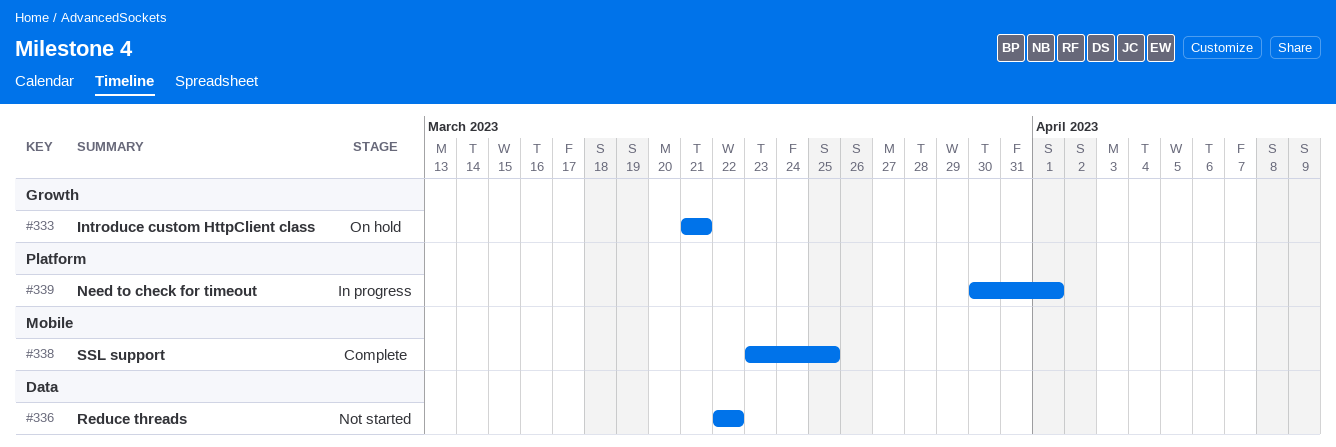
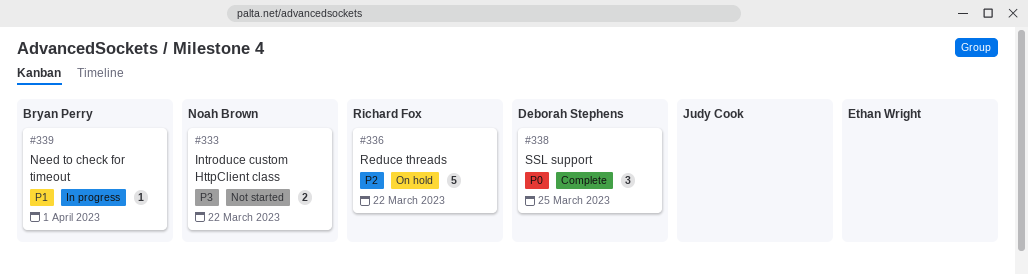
#333, status: On hold -> Not started
#333, due: Mar 21 -> Mar 22
#336, status: Not started -> On hold

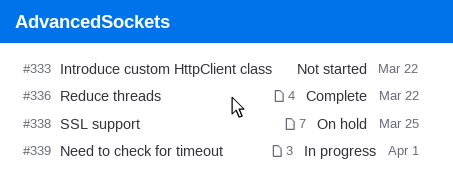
#336, status: On hold -> Complete
#338, status: Complete -> On hold

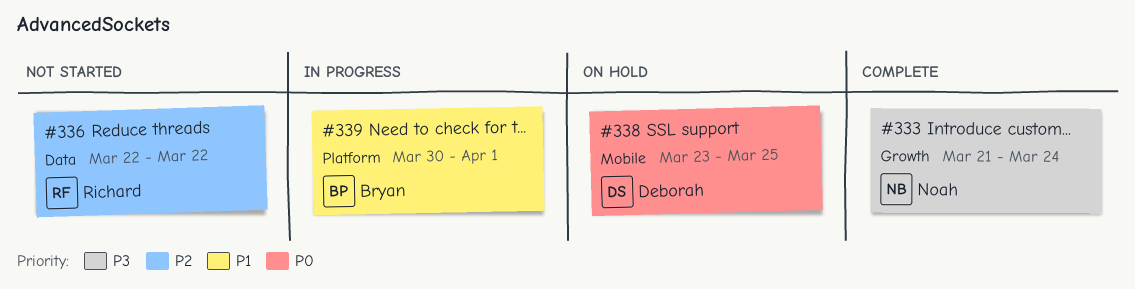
#333, status: Not started -> Complete
#333, due: Mar 22 -> Mar 24
#336, status: Complete -> Not started

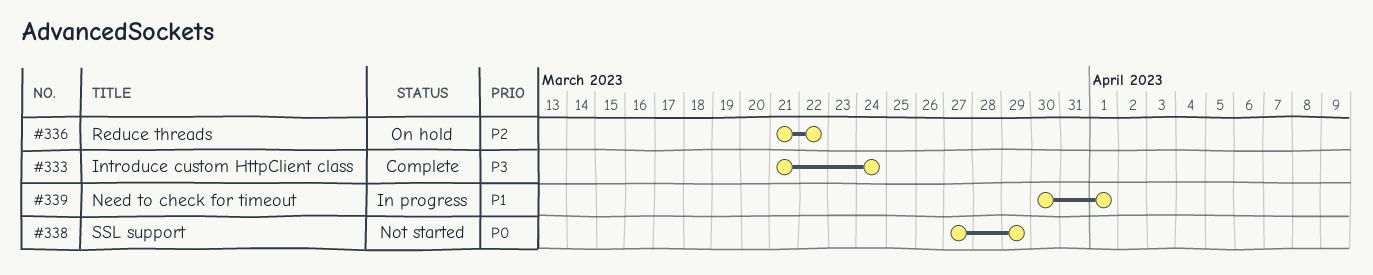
#336, status: Not started -> On hold
#336, start: Mar 22 -> Mar 21
#338, status: On hold -> Not started
#338, start: Mar 23 -> Mar 27
#338, due: Mar 25 -> Mar 29

